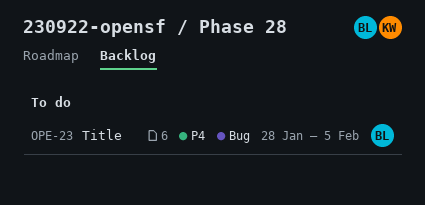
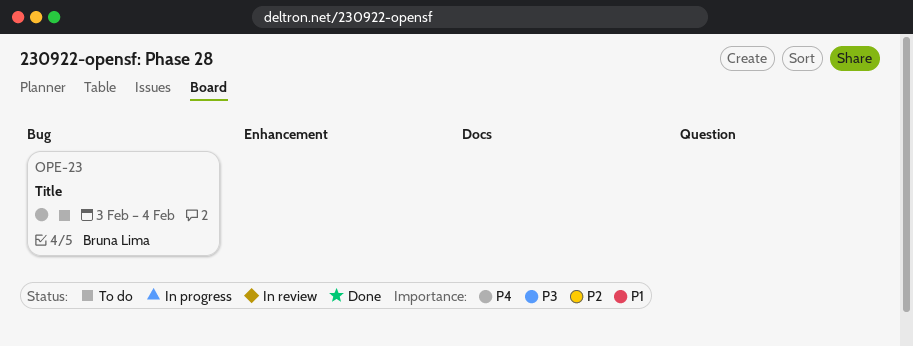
OPE-23, start: Jan 28 -> Feb 3
OPE-23, due: Feb 5 -> Feb 4

